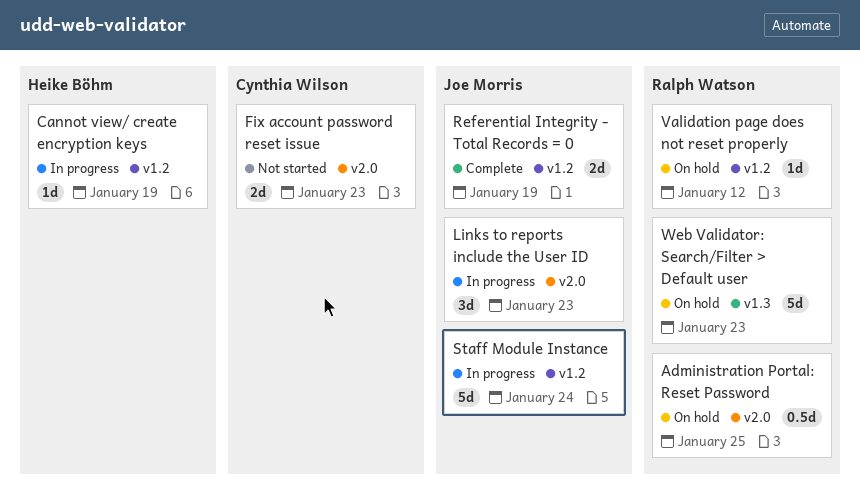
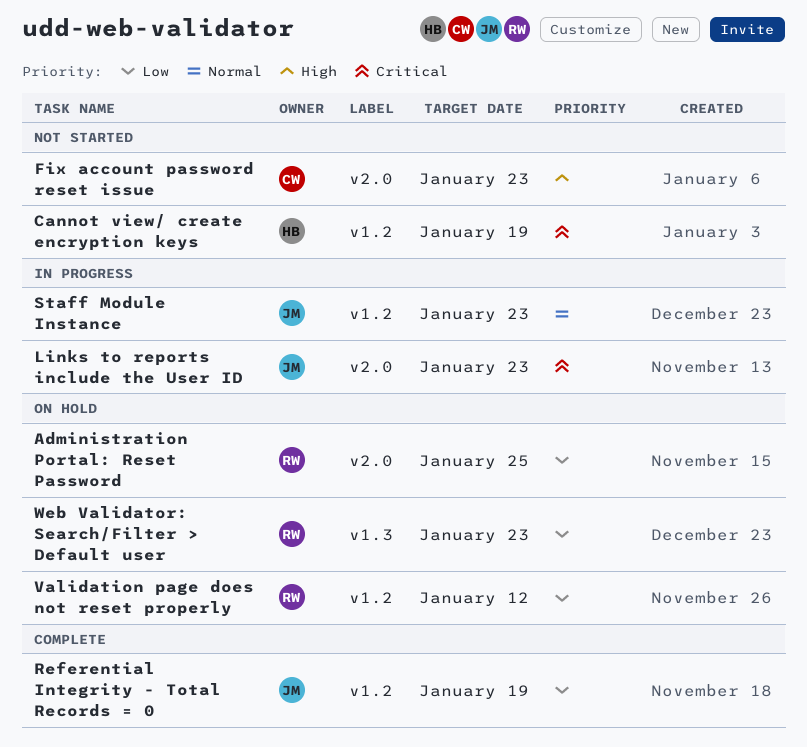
Cannot view/ create encryption keys, status: In progress -> Not started
Staff Module Instance, due: Jan 24 -> Jan 23

